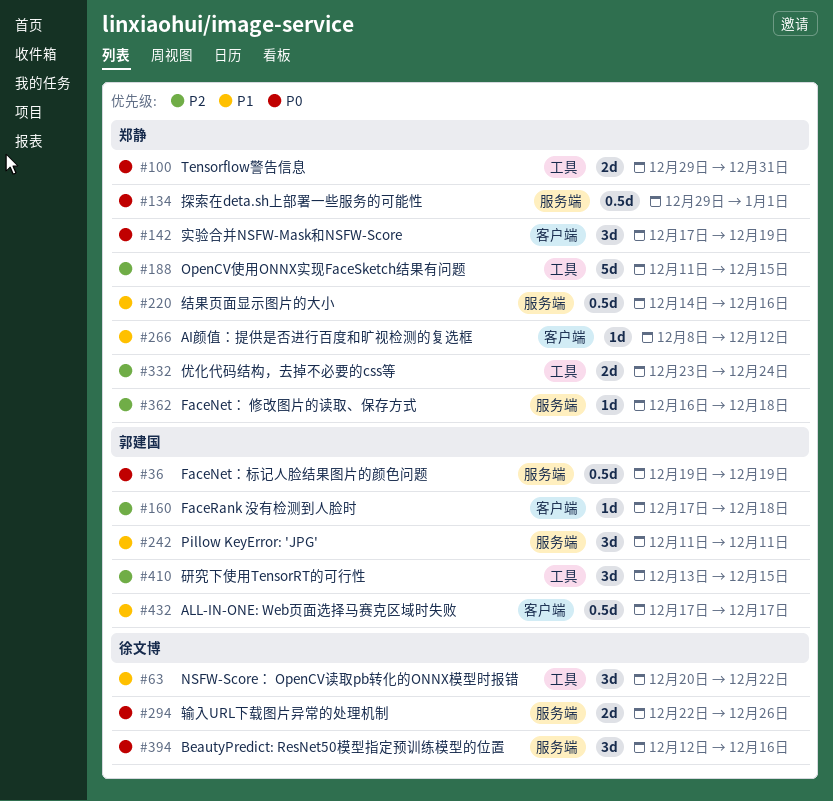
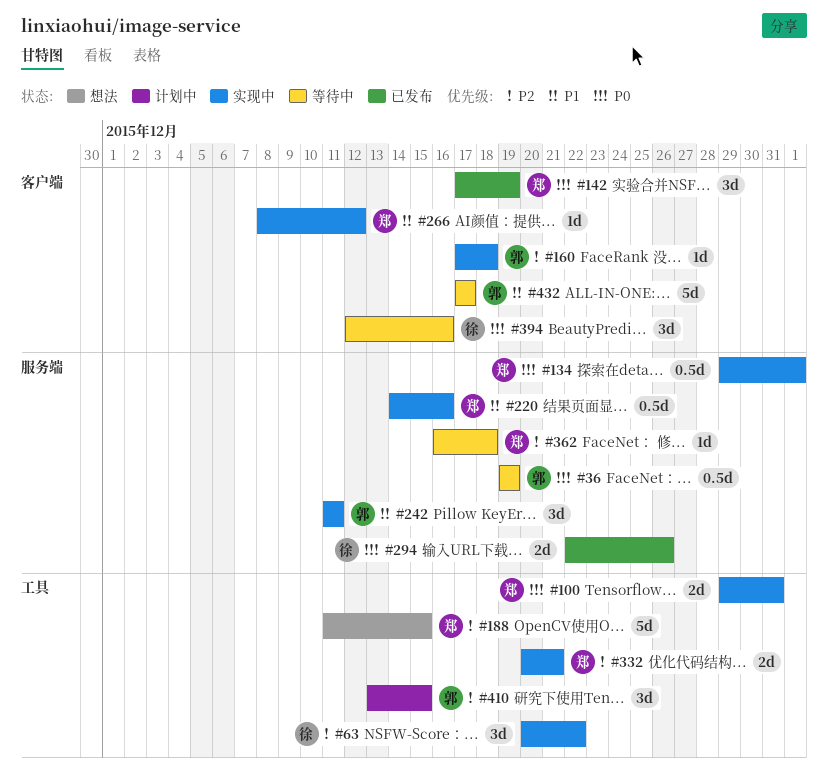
#63, priority: P1 -> P2
#332, start: Dec 23 -> Dec 20
#332, due: Dec 24 -> Dec 21
#394, label: 服务端 -> 客户端
#432, estimate: 0.5d -> 5d

